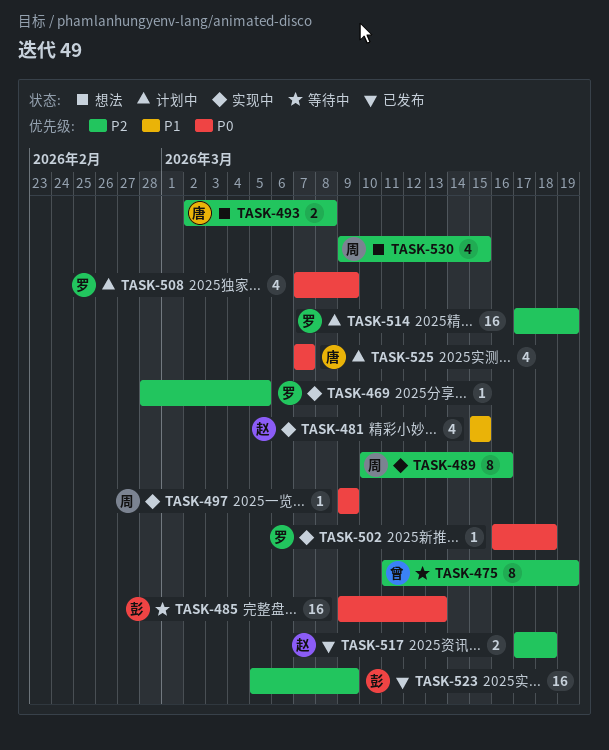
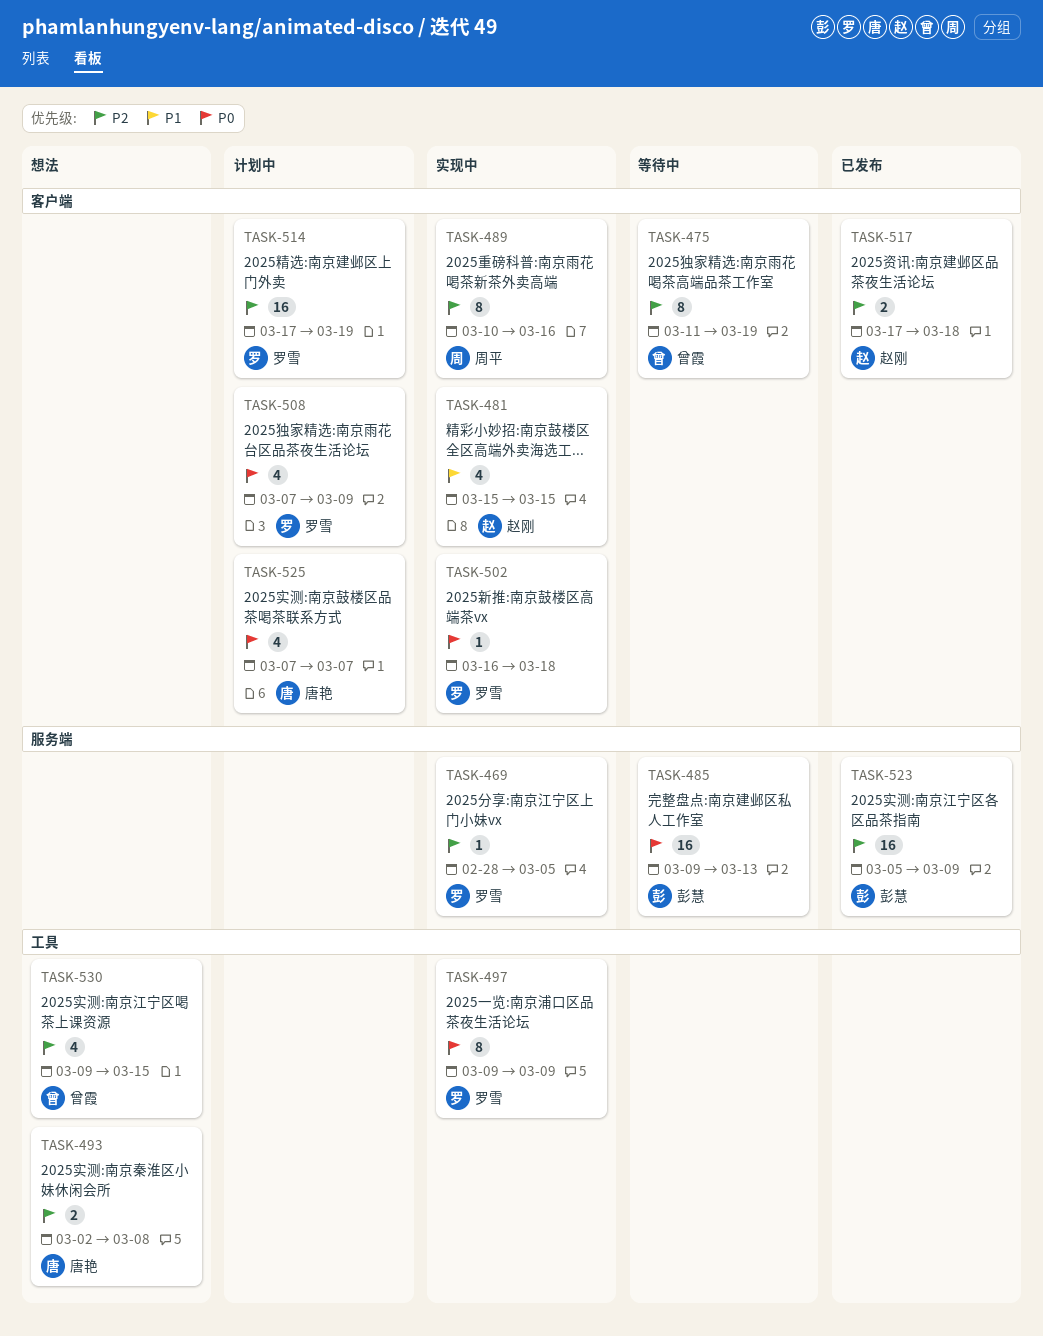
TASK-497, owner: 周平 -> 罗雪
TASK-497, estimate: 1 -> 8
TASK-530, owner: 周平 -> 曾霞

